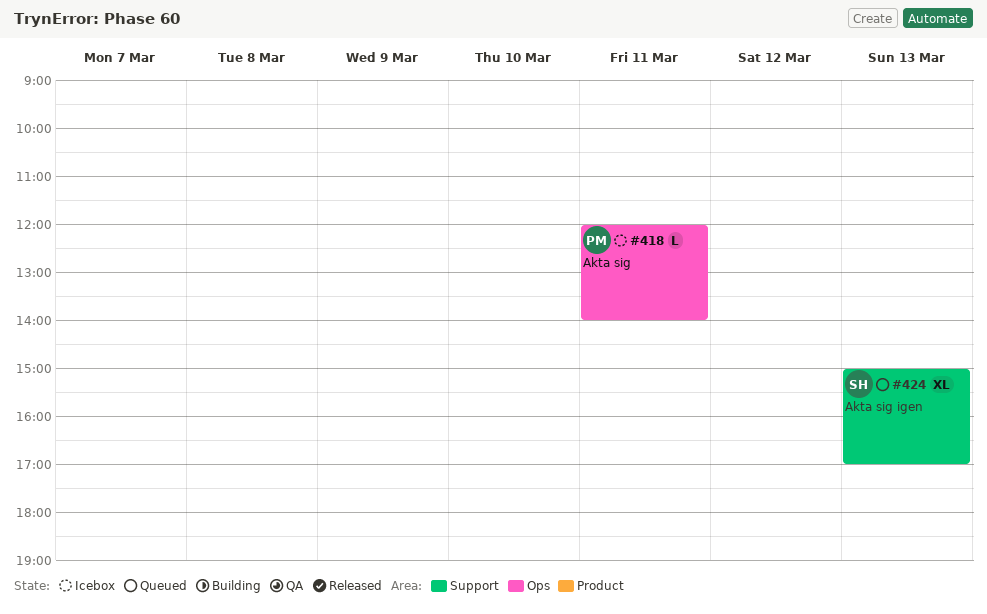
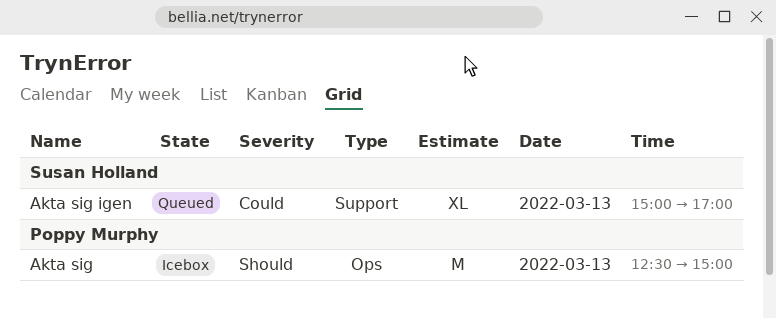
Akta sig, estimate: L -> M
Akta sig, day: Mar 11 -> Mar 13
Akta sig, begins: 12:00 -> 12:30
Akta sig, ends: 14:00 -> 15:00

